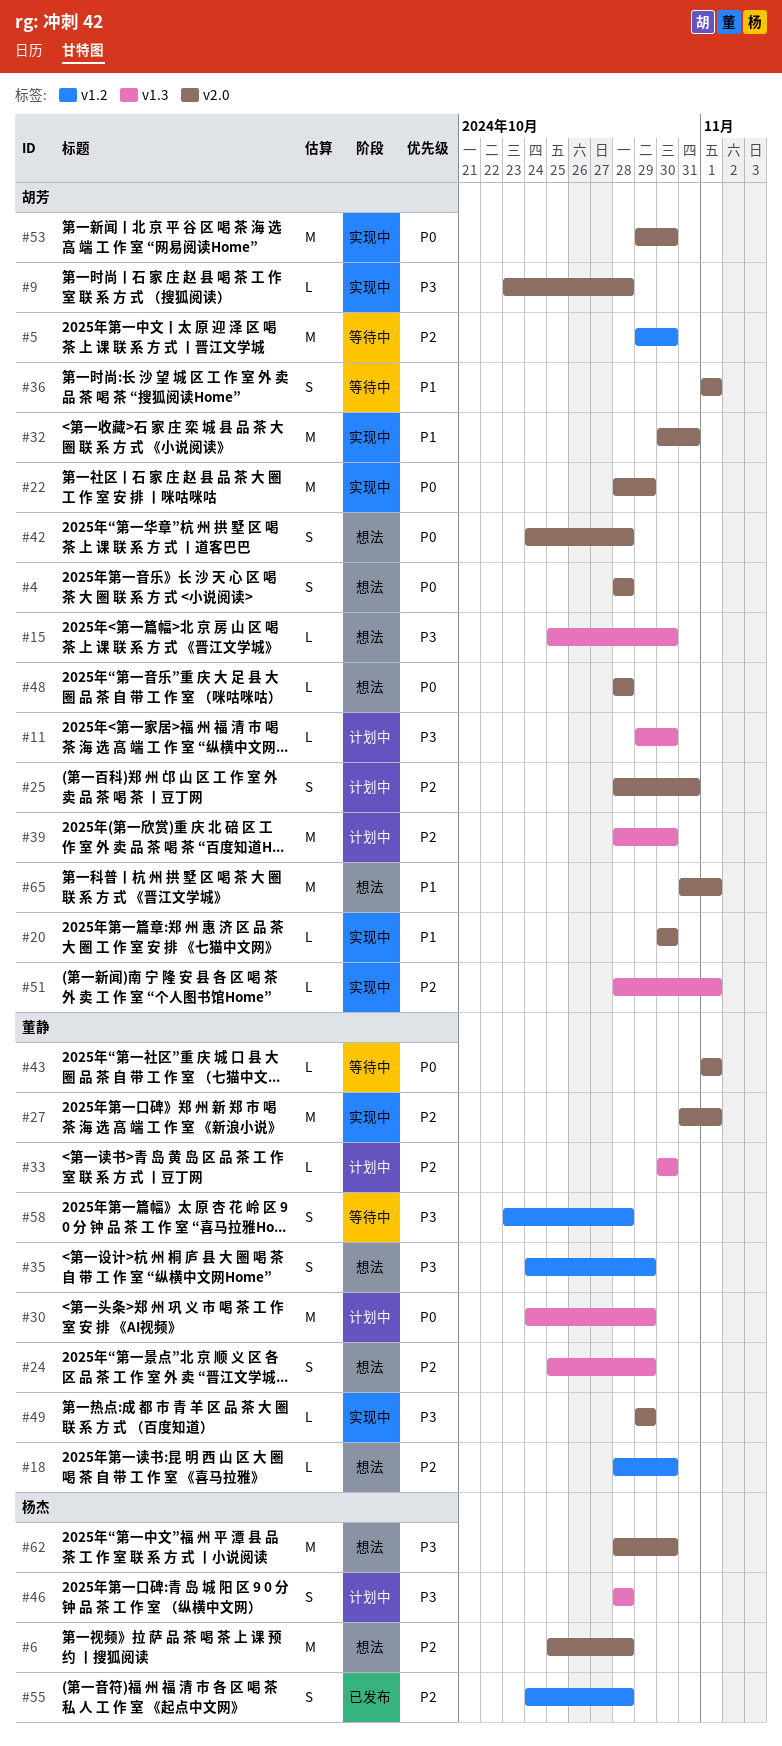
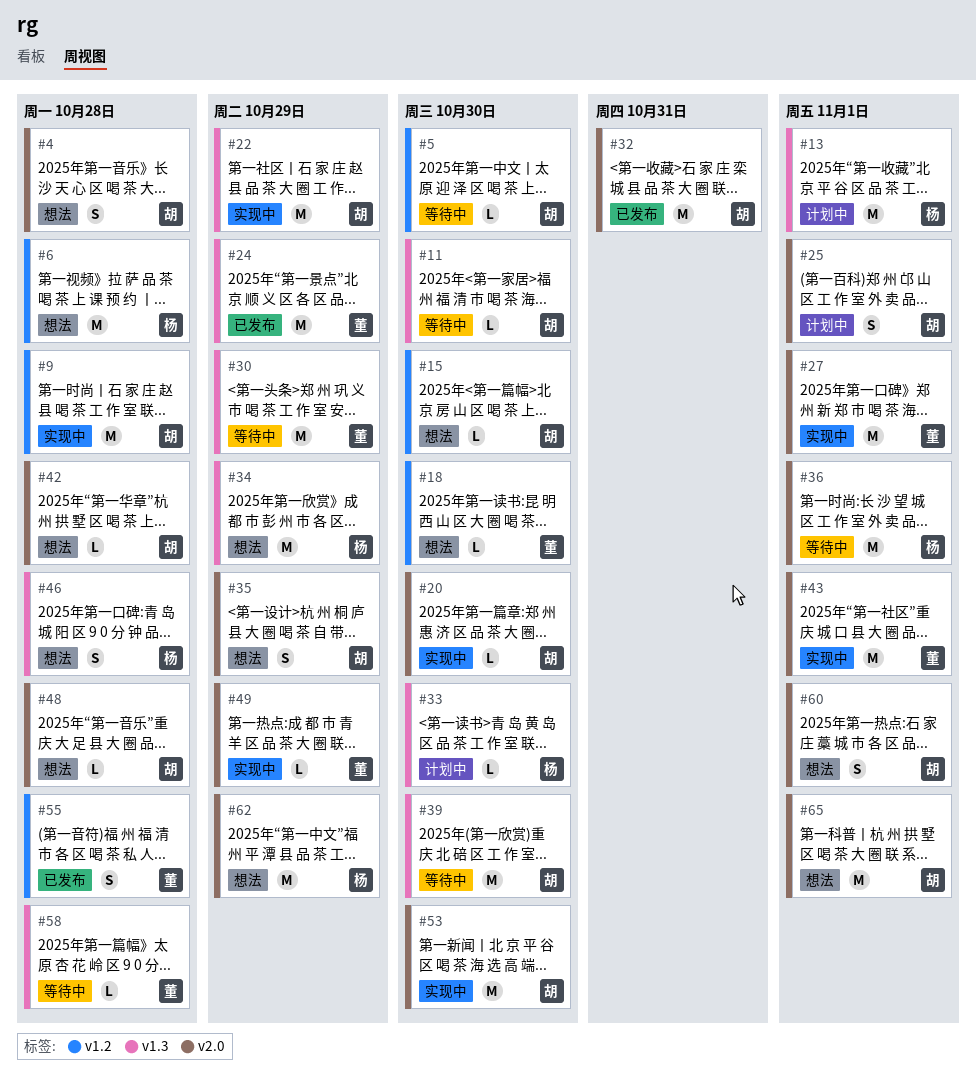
#5, estimate: M -> L
#6, label: v2.0 -> v1.2
#9, label: v2.0 -> v1.2
#9, estimate: L -> M
#11, status: 计划中 -> 等待中
#13: none -> present
#15, label: v1.3 -> v1.2
#22, label: v2.0 -> v1.3
#24, status: 想法 -> 已发布
#24, estimate: S -> M
#25, due: Oct 31 -> Nov 1
#30, status: 计划中 -> 等待中
#32, status: 实现中 -> 已发布
#33, owner: 董静 -> 杨杰
#34: none -> present
#35, owner: 董静 -> 胡芳
#35, label: v1.2 -> v2.0
#36, owner: 胡芳 -> 杨杰
#36, estimate: S -> M
#39, status: 计划中 -> 等待中
#42, estimate: S -> L
#43, status: 等待中 -> 实现中
#43, estimate: L -> M
#46, status: 计划中 -> 想法
#51: present -> none
#55, owner: 杨杰 -> 董静
#58, label: v1.2 -> v1.3
#58, estimate: S -> L
#60: none -> present
#62, due: Oct 30 -> Oct 29

